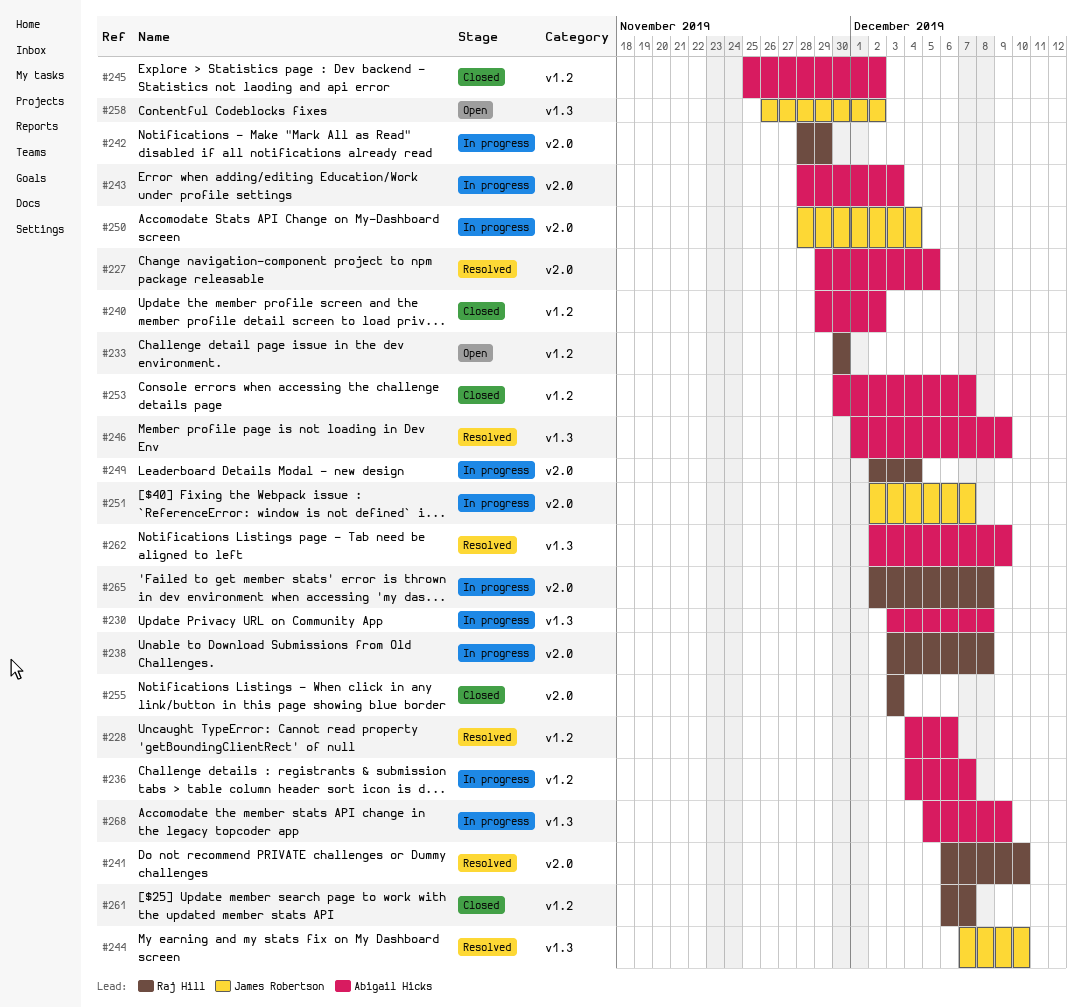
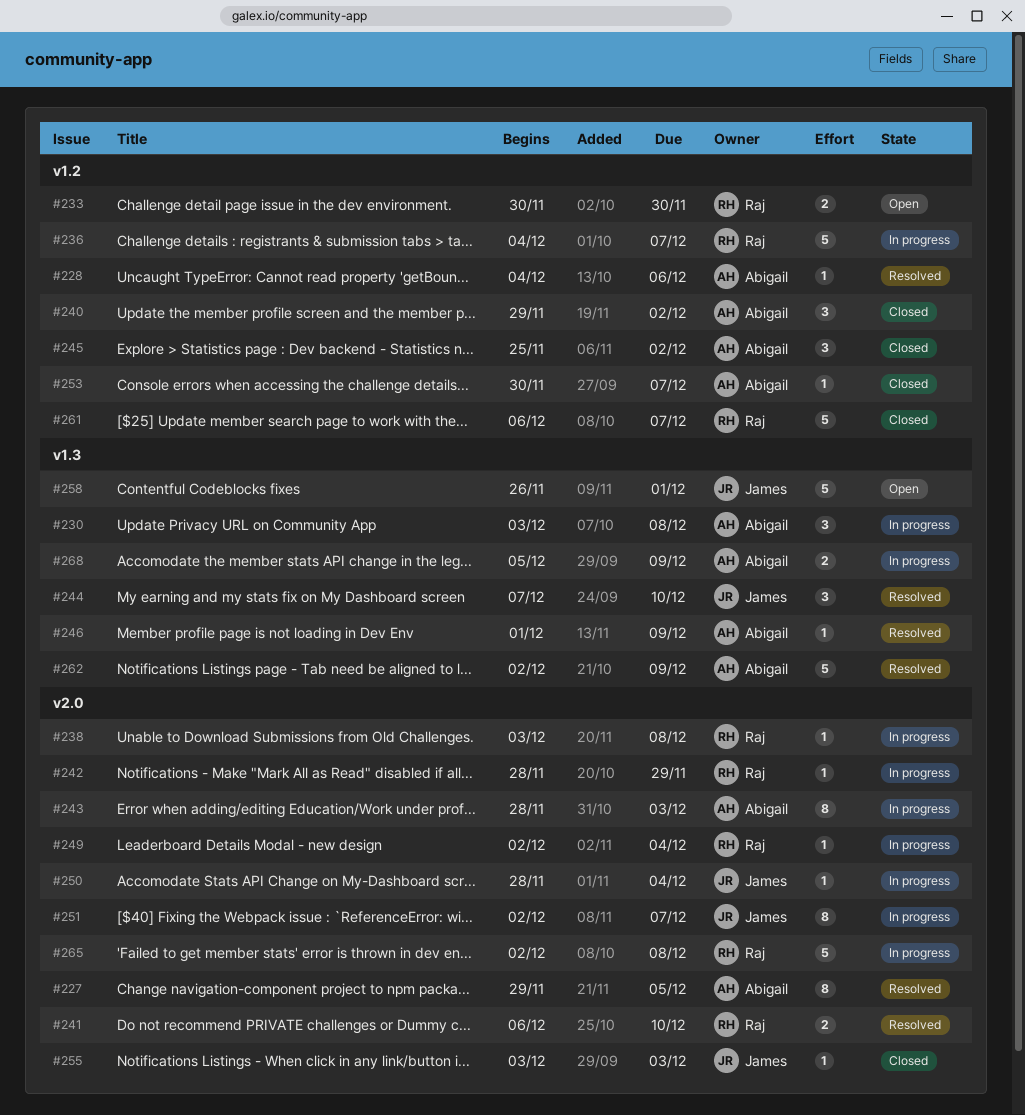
#236, owner: Abigail Hicks -> Raj Hill
#255, owner: Raj Hill -> James Robertson
#258, due: Dec 2 -> Dec 1

